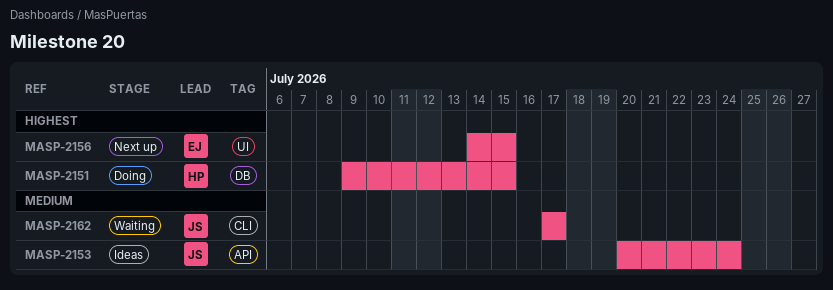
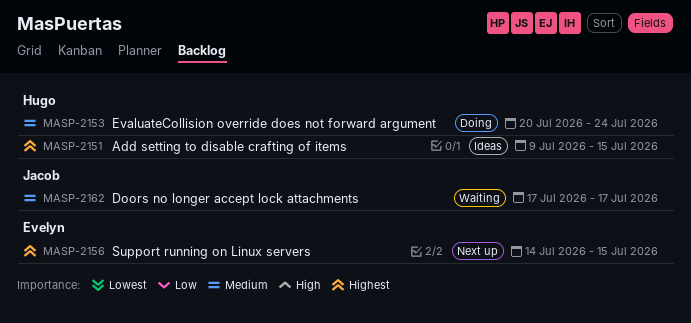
MASP-2151, status: Doing -> Ideas
MASP-2153, status: Ideas -> Doing
MASP-2153, owner: Jacob -> Hugo

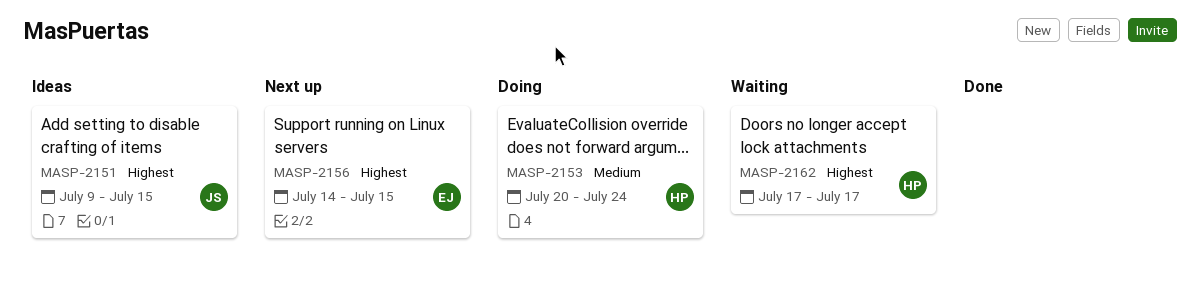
MASP-2151, owner: Hugo -> Jacob
MASP-2162, owner: Jacob -> Hugo
MASP-2162, priority: Medium -> Highest

